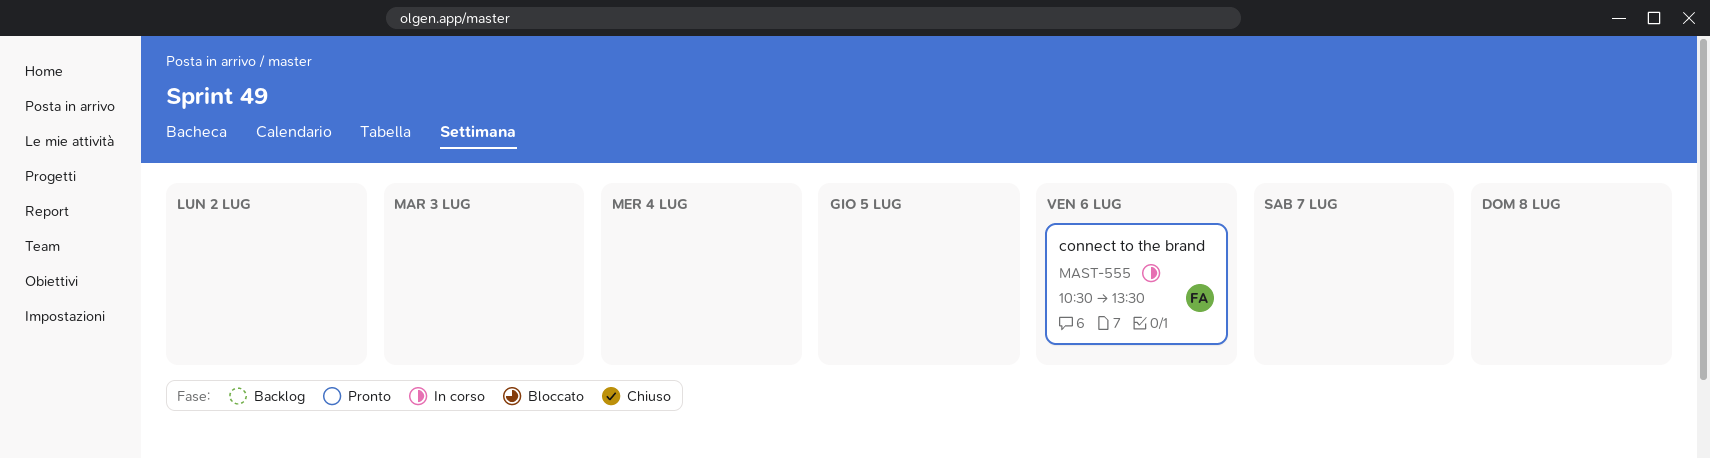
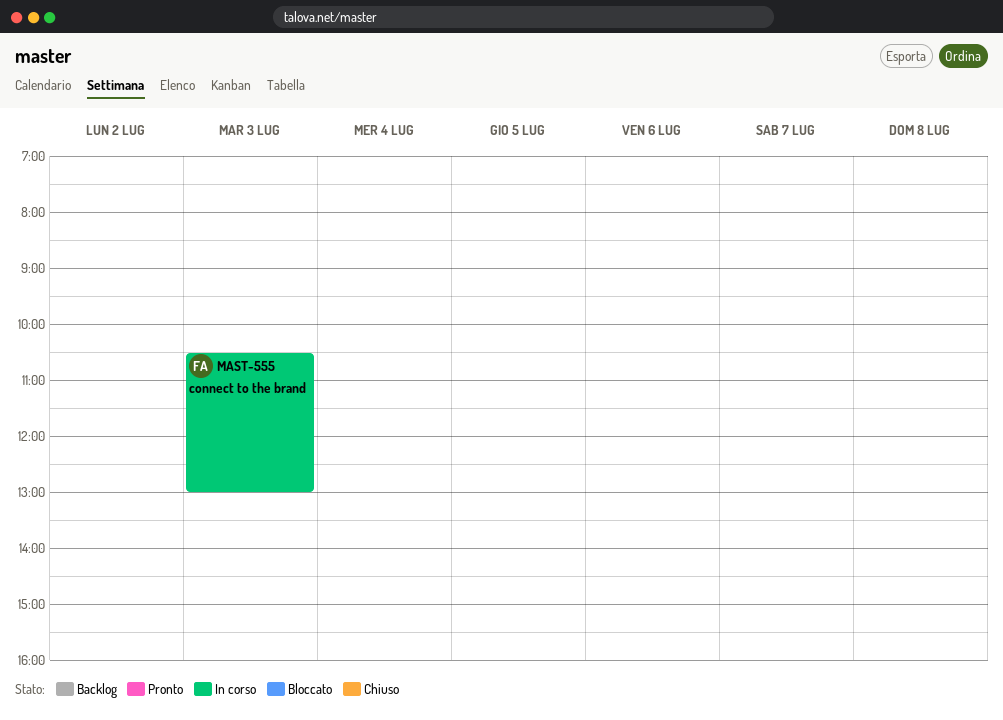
MAST-555, day: Jul 6 -> Jul 3
MAST-555, ends: 13:30 -> 13:00

